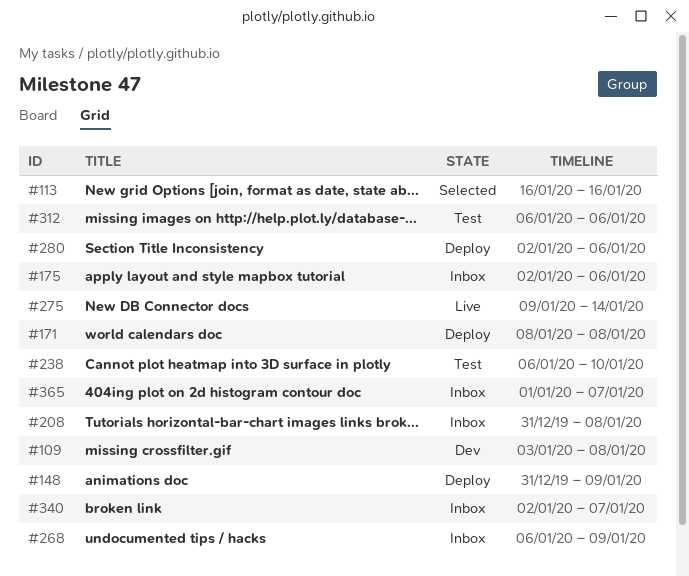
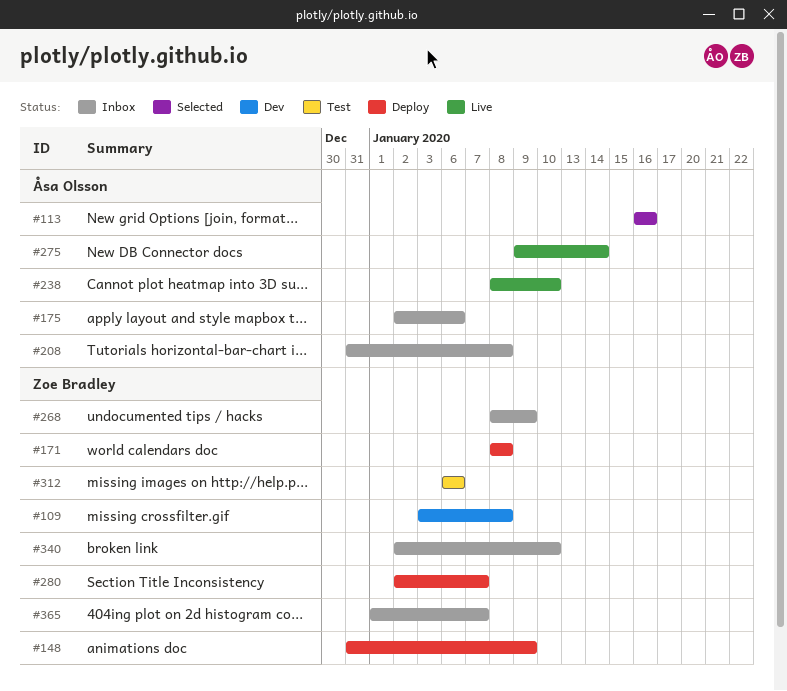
#238, status: Test -> Live
#238, start: Jan 6 -> Jan 8
#268, start: Jan 6 -> Jan 8
#280, due: Jan 6 -> Jan 7
#340, due: Jan 7 -> Jan 10

